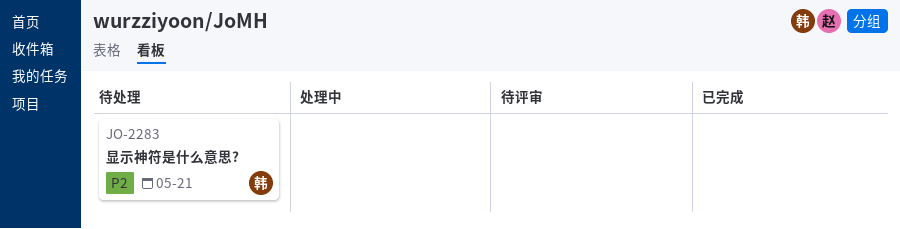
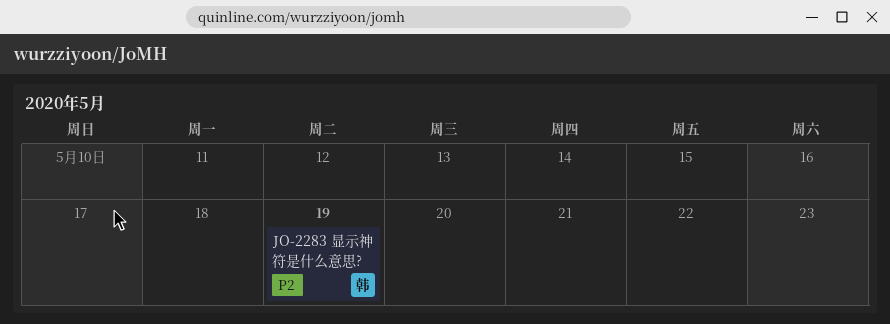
JO-2283, due: May 21 -> May 19

